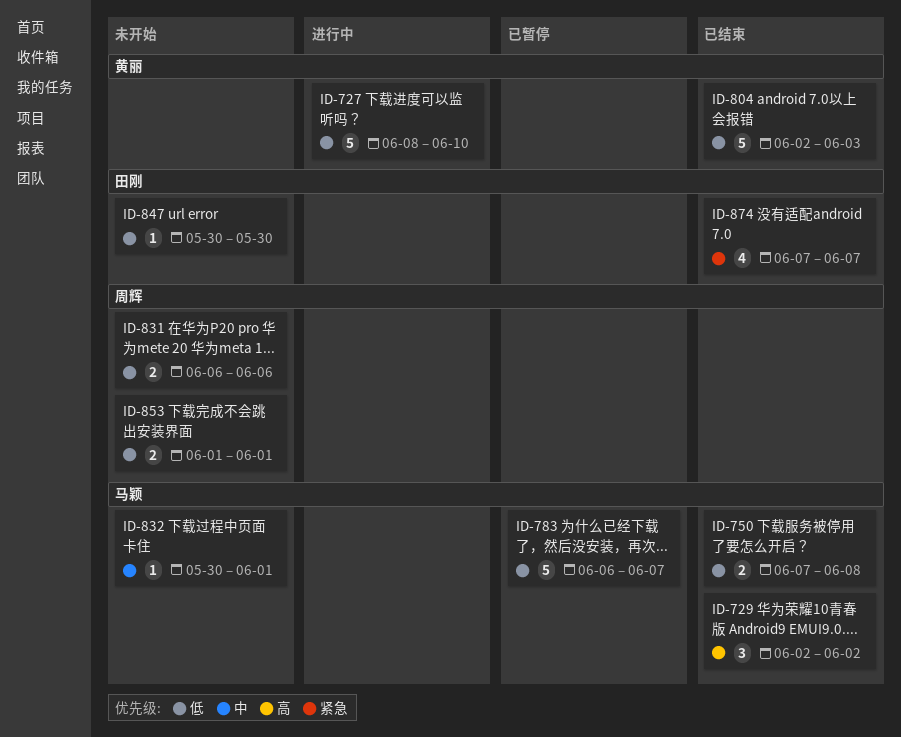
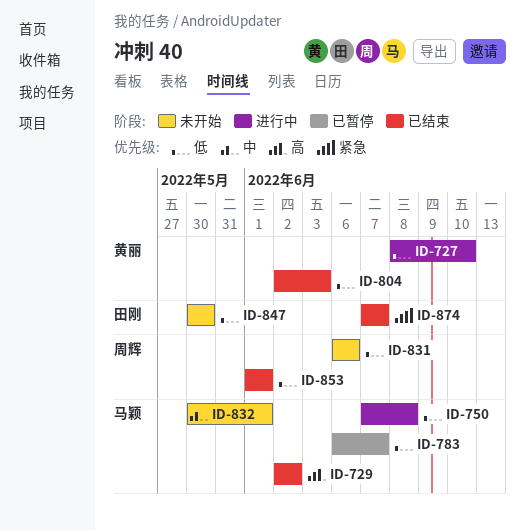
ID-750, status: 已结束 -> 进行中
ID-853, status: 未开始 -> 已结束

